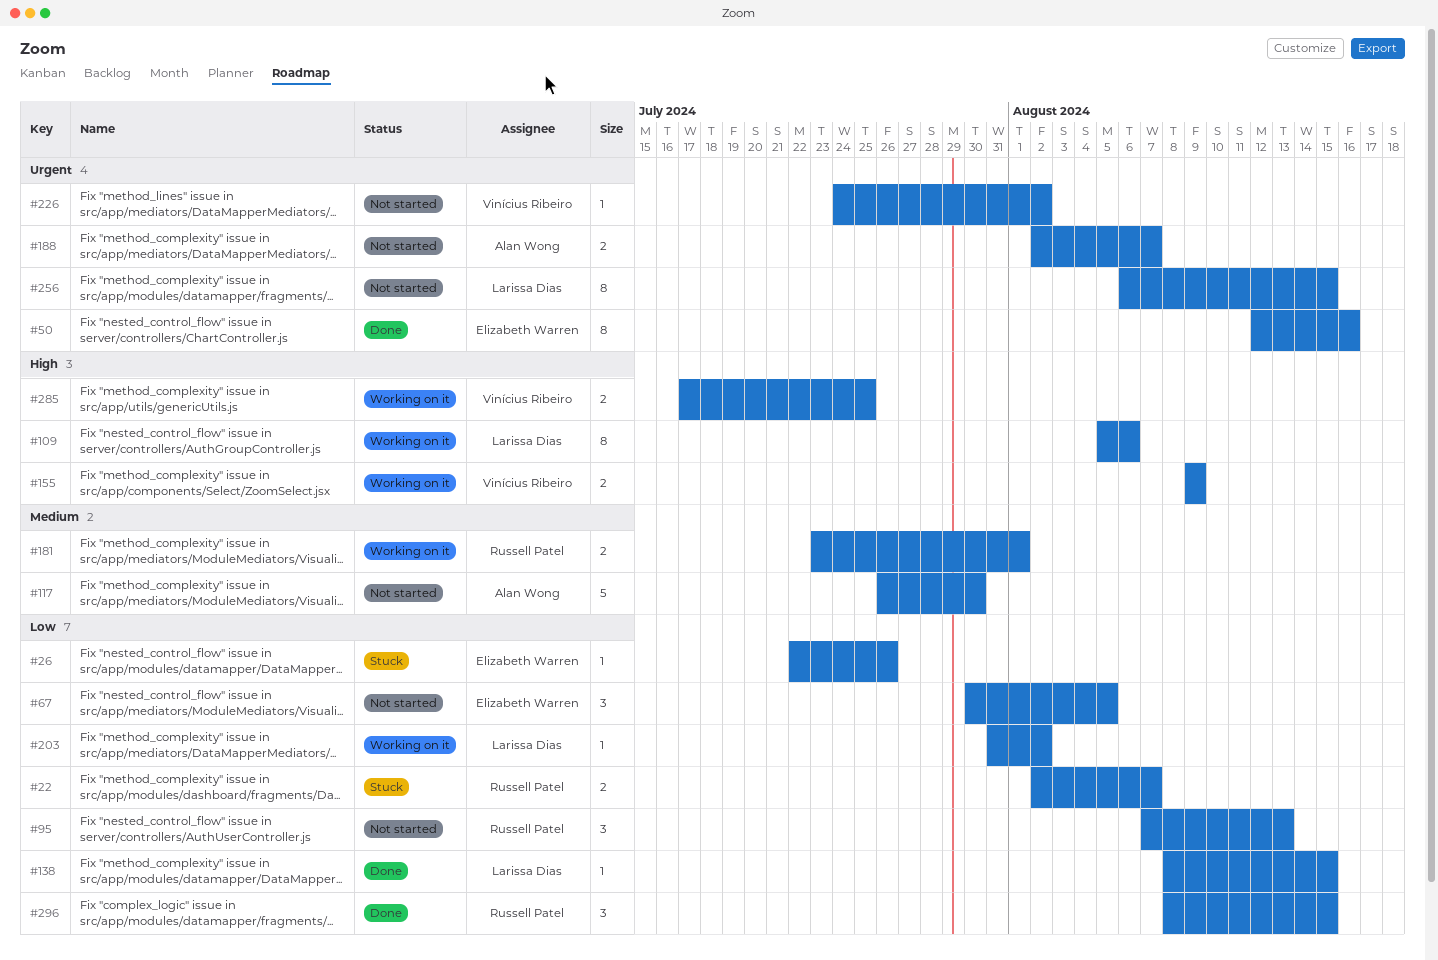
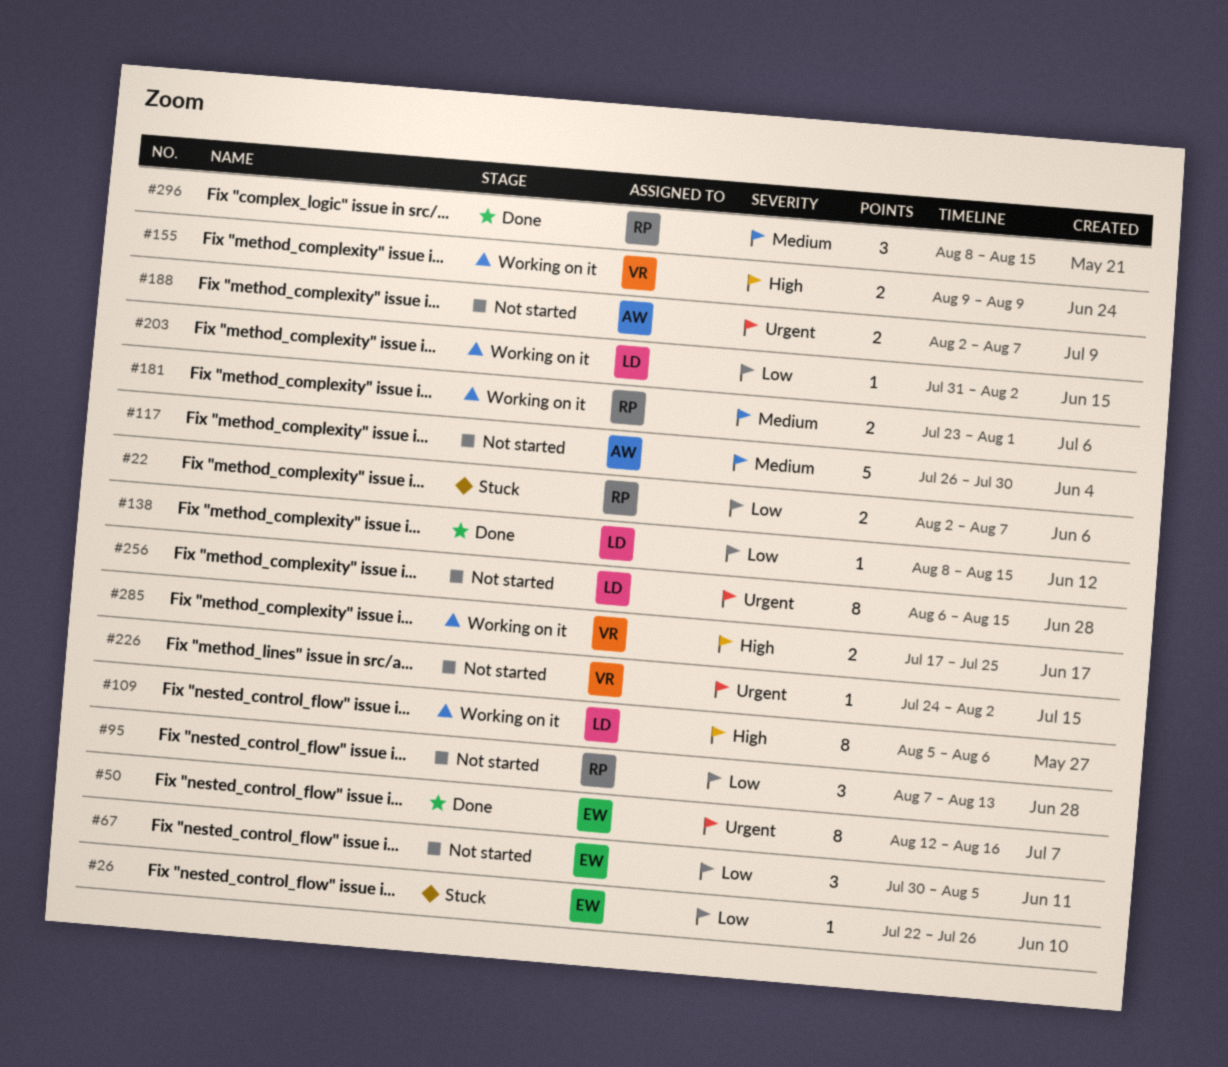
#296, priority: Low -> Medium

